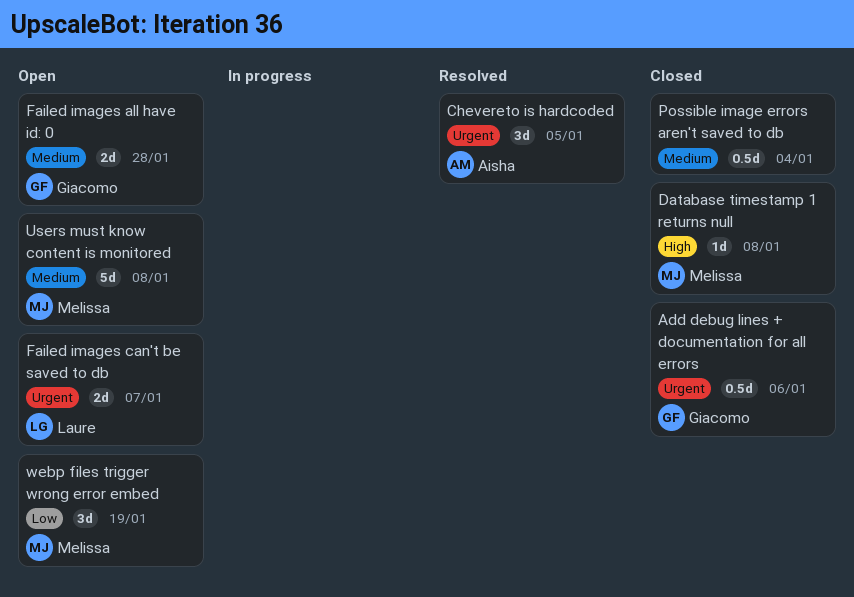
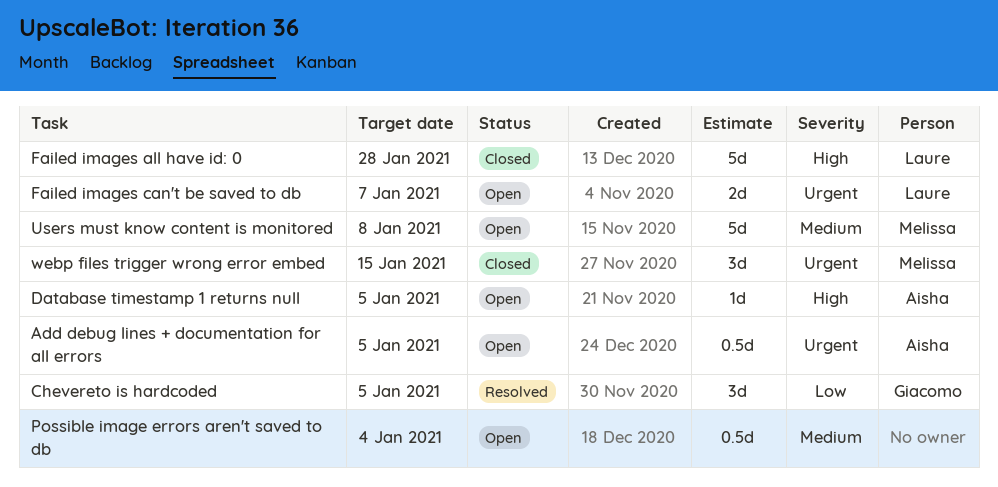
Add debug lines + documentation for all errors, status: Closed -> Open
Add debug lines + documentation for all errors, owner: Giacomo -> Aisha
Add debug lines + documentation for all errors, due: Jan 6 -> Jan 5
Chevereto is hardcoded, owner: Aisha -> Giacomo
Chevereto is hardcoded, priority: Urgent -> Low
Database timestamp 1 returns null, status: Closed -> Open
Database timestamp 1 returns null, owner: Melissa -> Aisha
Database timestamp 1 returns null, due: Jan 8 -> Jan 5
Failed images all have id: 0, status: Open -> Closed
Failed images all have id: 0, owner: Giacomo -> Laure
Failed images all have id: 0, priority: Medium -> High
Failed images all have id: 0, estimate: 2d -> 5d
Possible image errors aren't saved to db, status: Closed -> Open
webp files trigger wrong error embed, status: Open -> Closed
webp files trigger wrong error embed, priority: Low -> Urgent
webp files trigger wrong error embed, due: Jan 19 -> Jan 15

